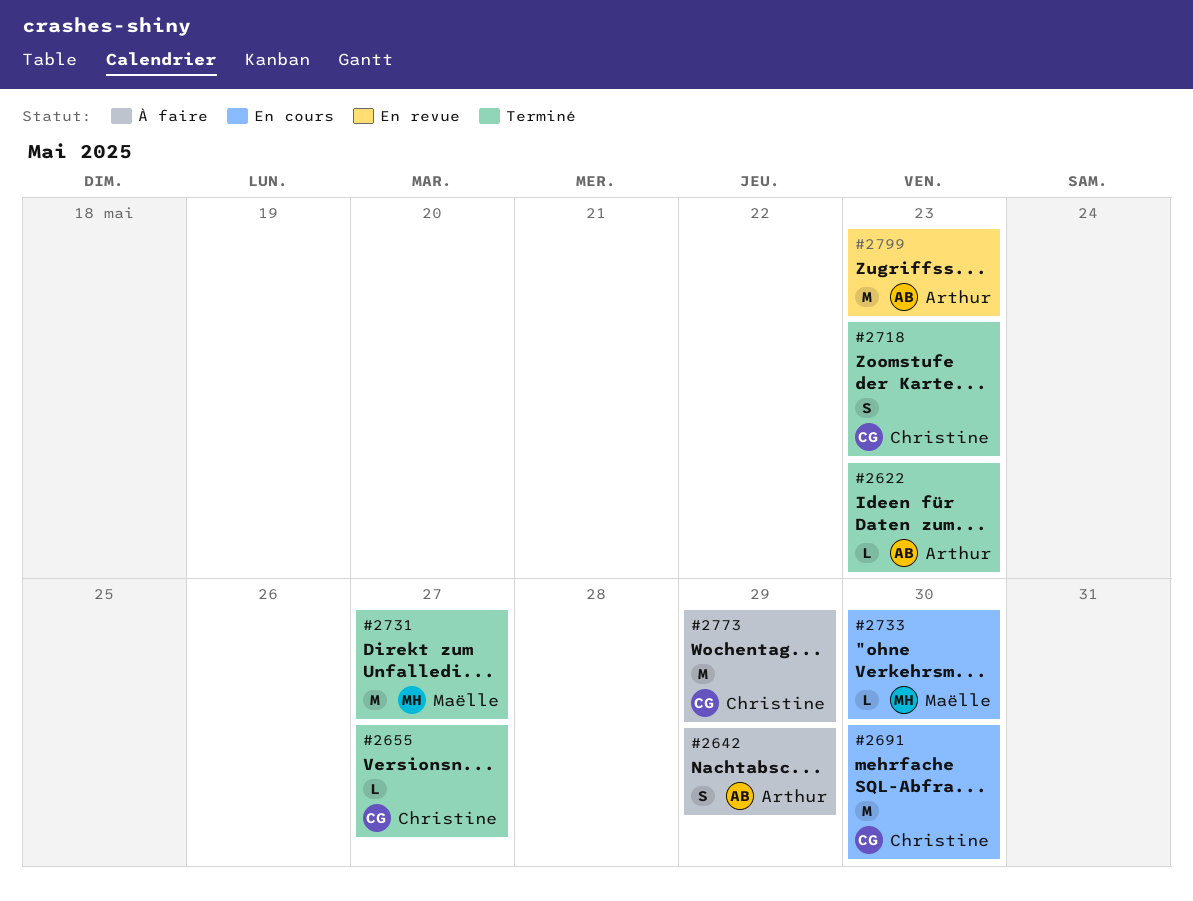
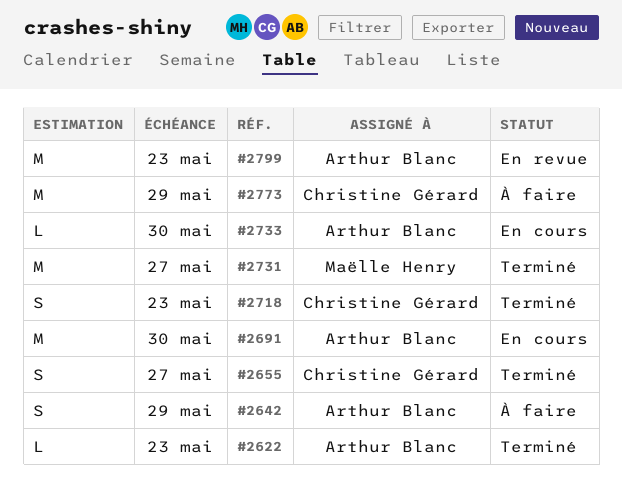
#2655, estimate: L -> S
#2691, owner: Christine Gérard -> Arthur Blanc
#2733, owner: Maëlle Henry -> Arthur Blanc

